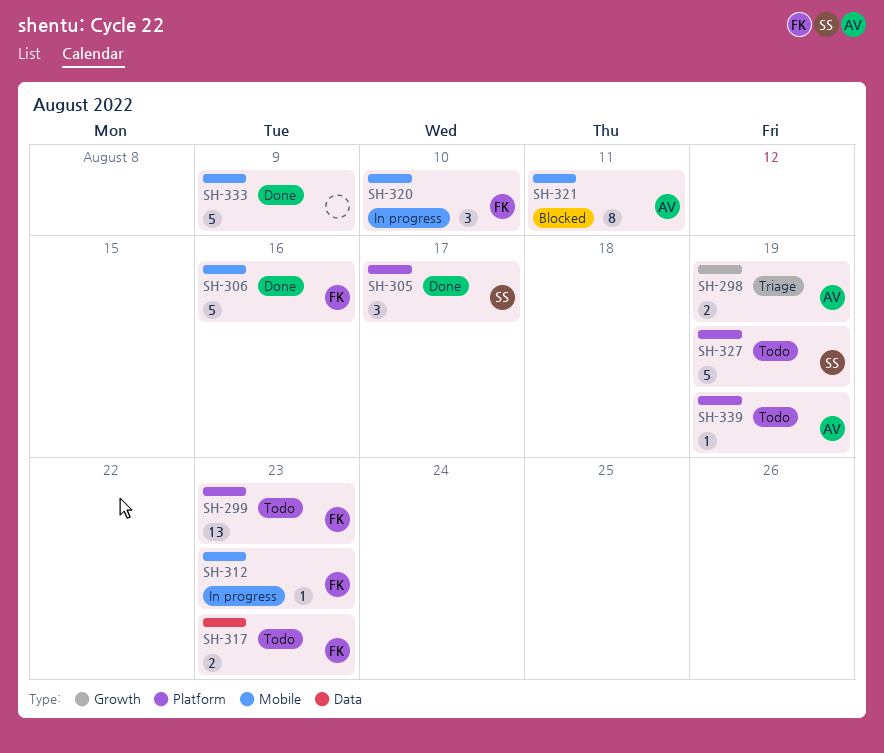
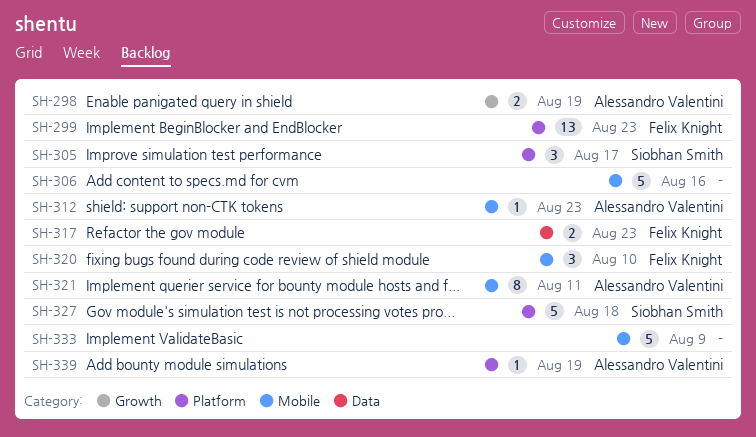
SH-306, owner: Felix Knight -> none
SH-312, owner: Felix Knight -> Alessandro Valentini
SH-327, due: Aug 19 -> Aug 18

